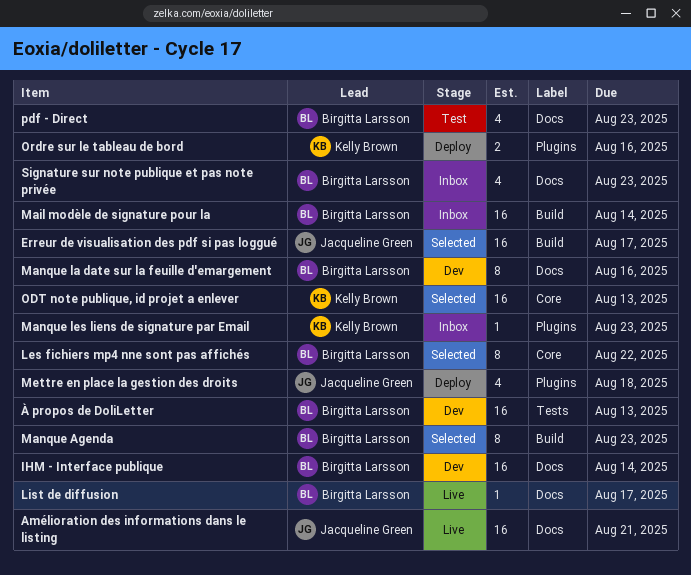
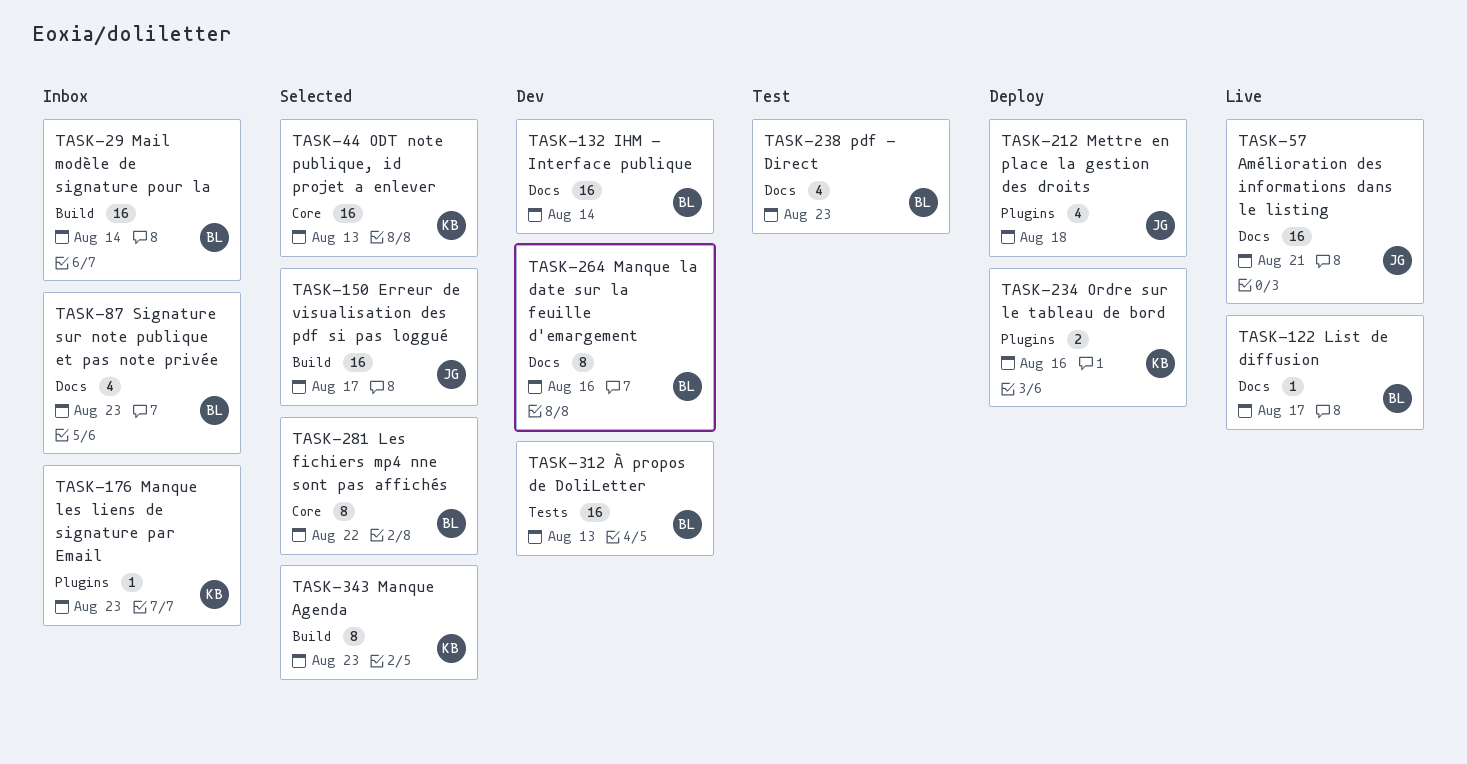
Manque Agenda, owner: Birgitta Larsson -> Kelly Brown

